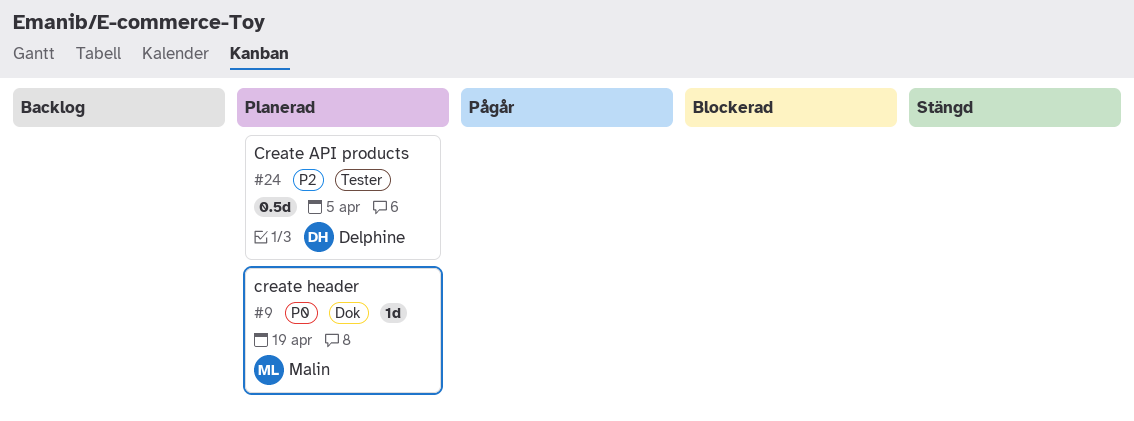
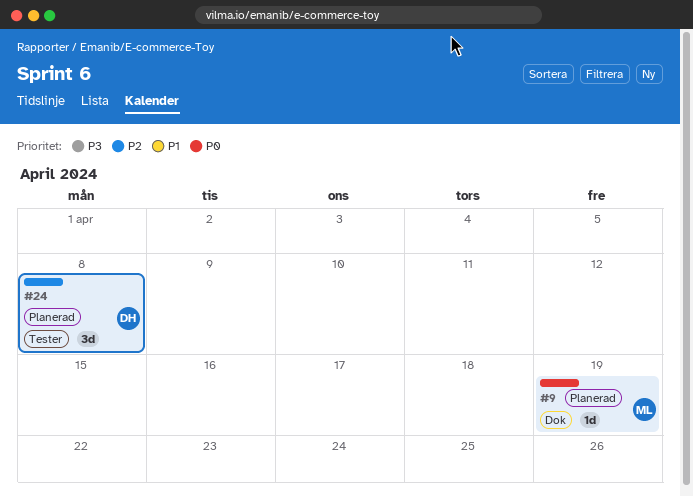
#24, estimate: 0.5d -> 3d
#24, due: Apr 5 -> Apr 8

